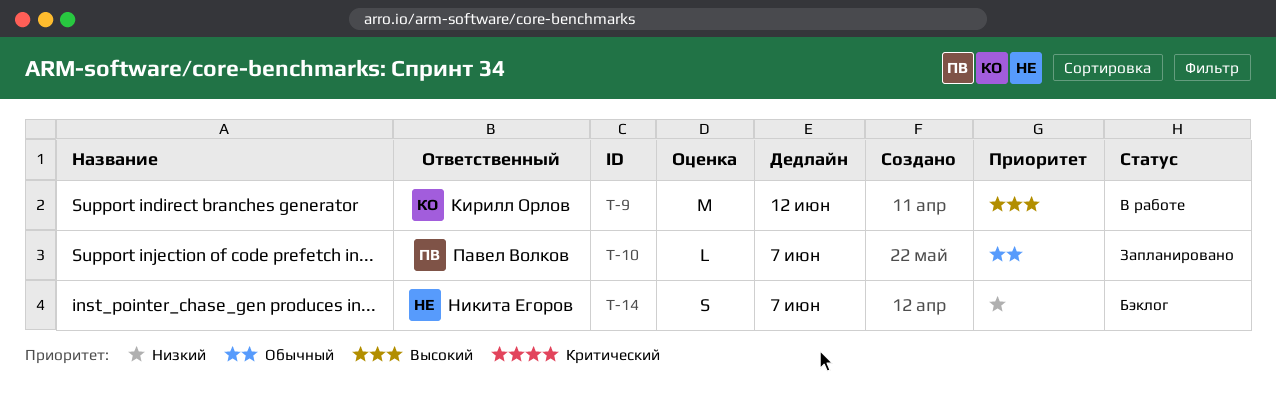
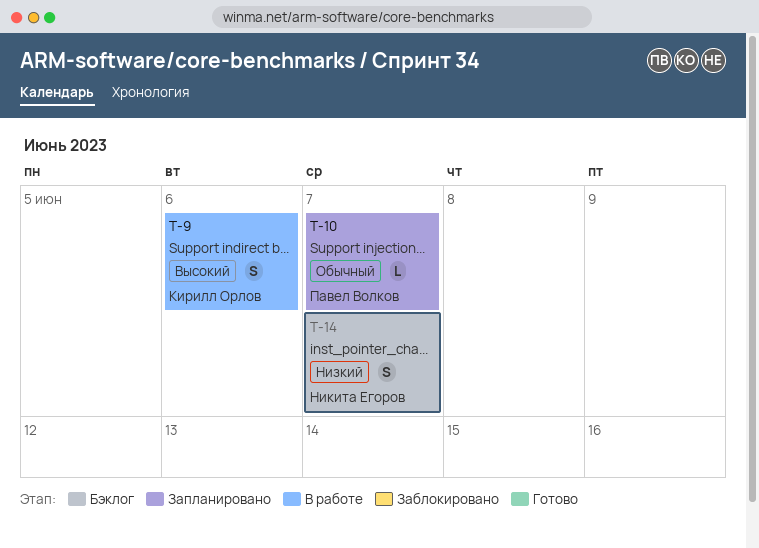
T-9, estimate: M -> S
T-9, due: Jun 12 -> Jun 6

